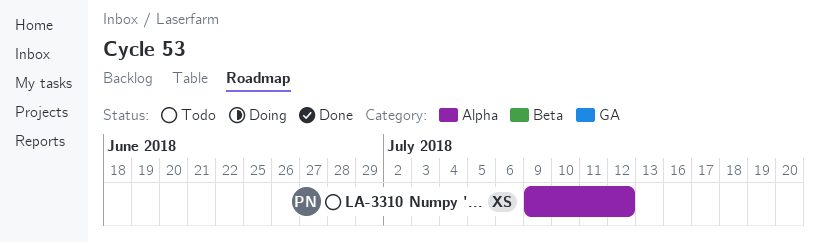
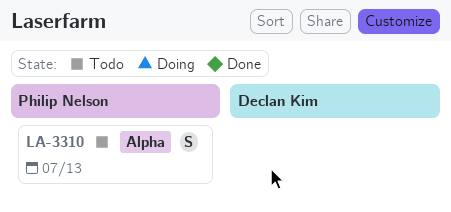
LA-3310, estimate: XS -> S
LA-3310, due: Jul 12 -> Jul 13

